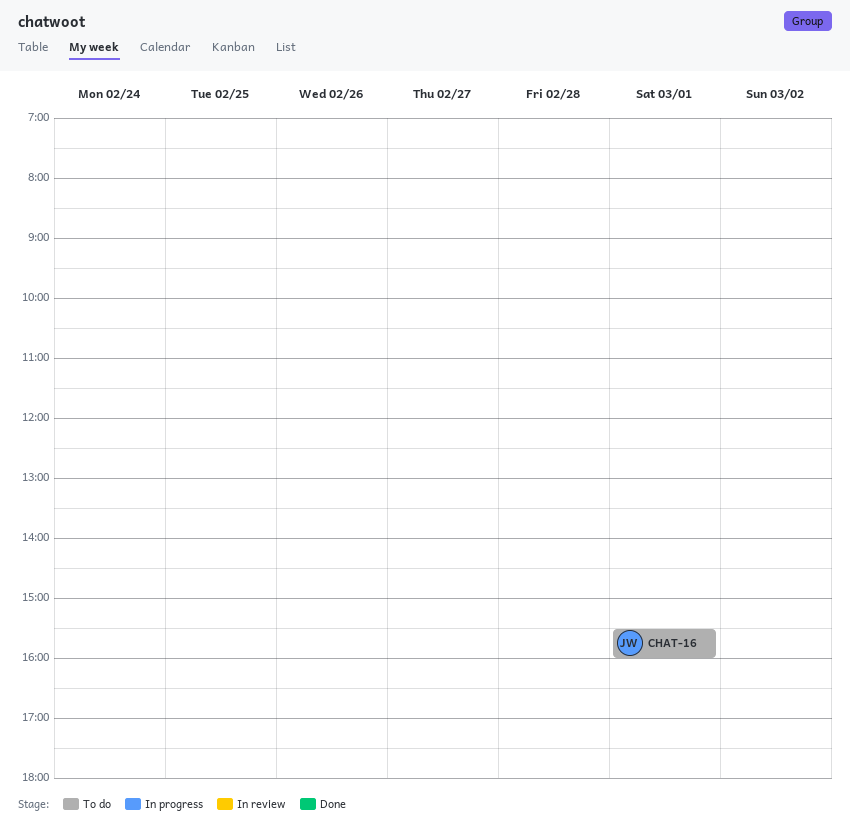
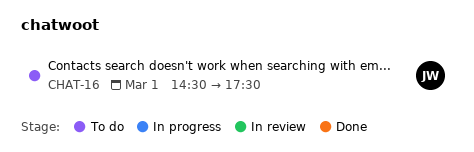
CHAT-16, begins: 15:30 -> 14:30
CHAT-16, ends: 16:00 -> 17:30

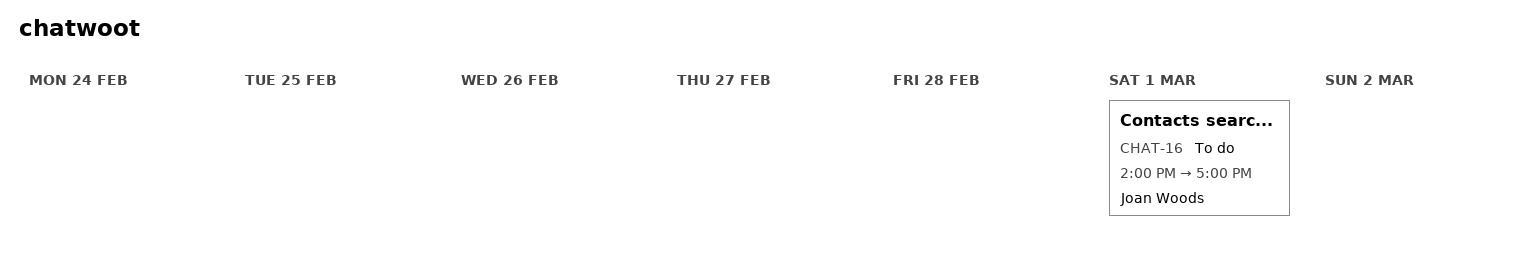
CHAT-16, begins: 14:30 -> 14:00
CHAT-16, ends: 17:30 -> 17:00

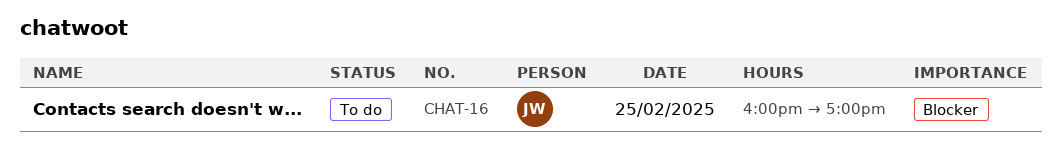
CHAT-16, day: Mar 1 -> Feb 25
CHAT-16, begins: 14:00 -> 16:00

